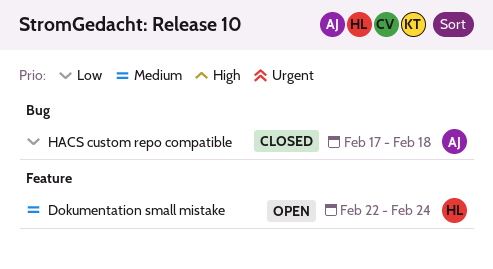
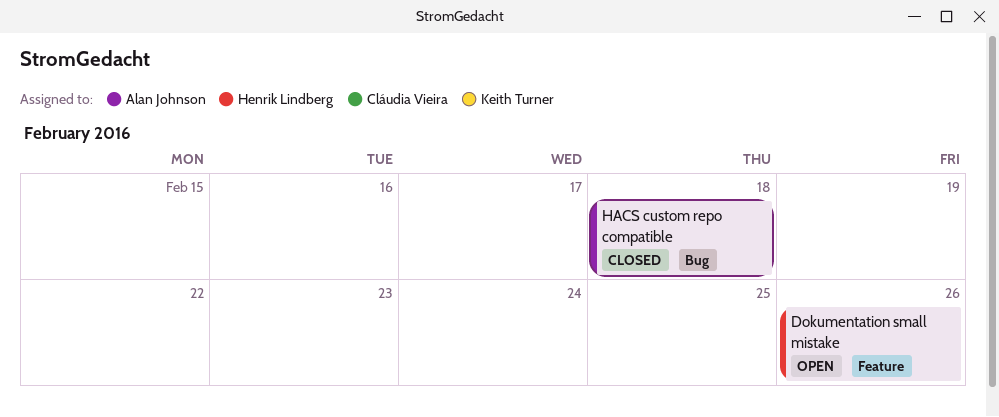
Dokumentation small mistake, due: Feb 24 -> Feb 26

